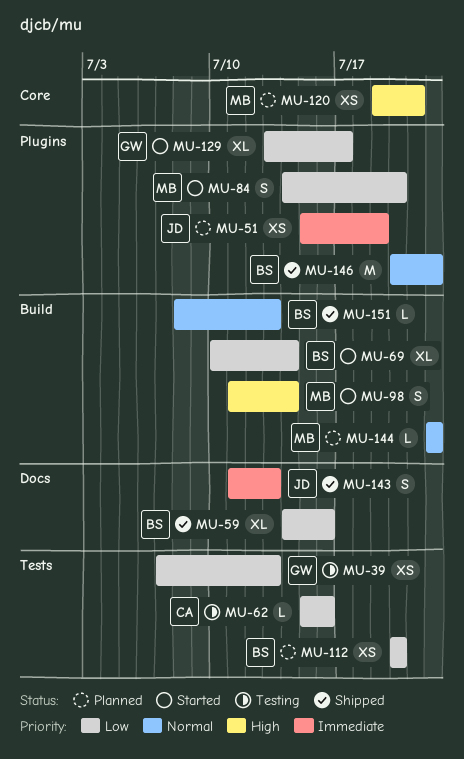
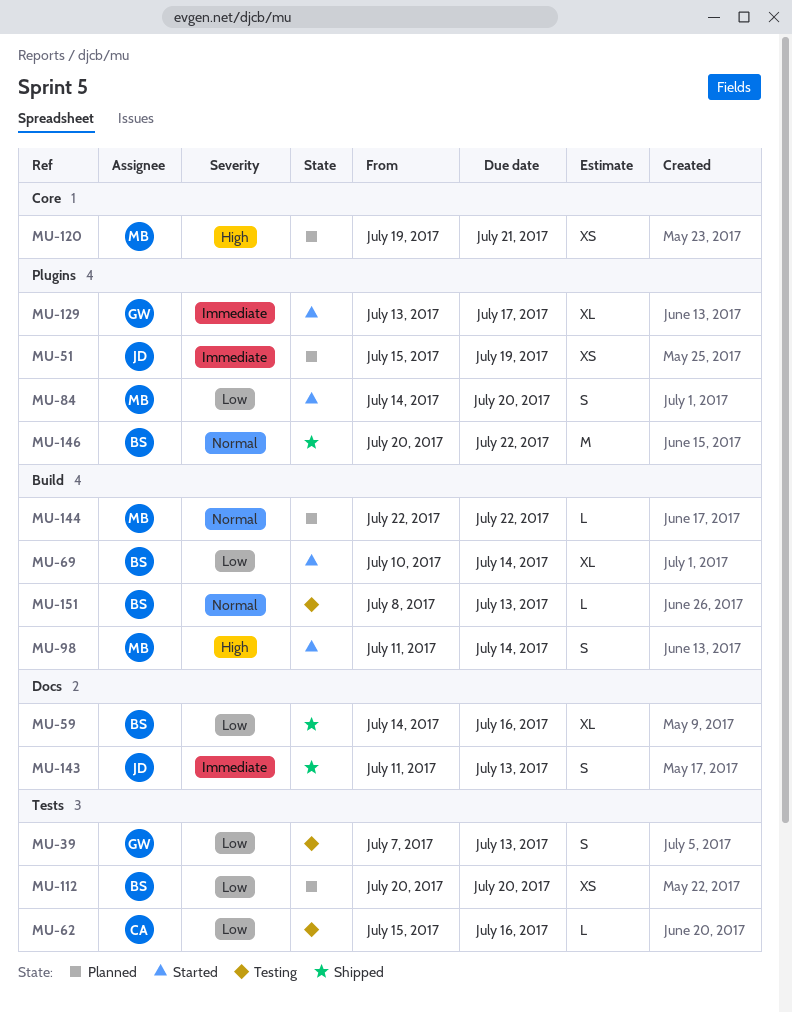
MU-39, estimate: XS -> S
MU-129, priority: Low -> Immediate
MU-151, status: Shipped -> Testing

